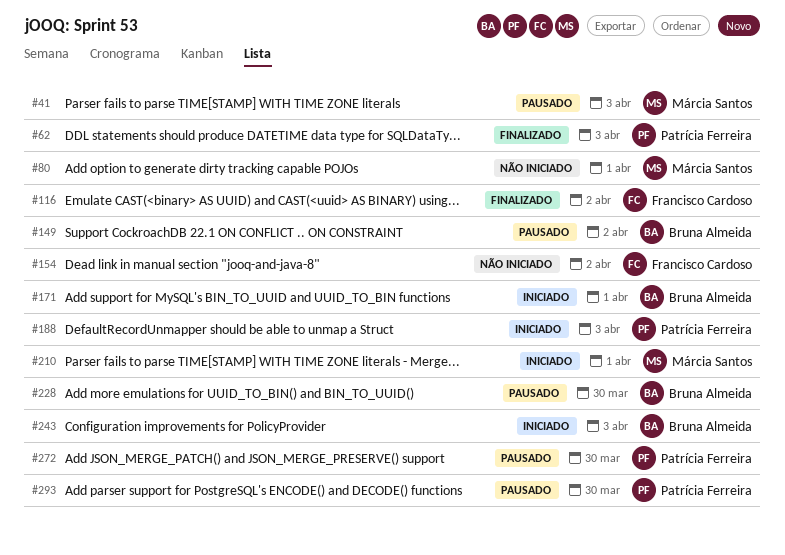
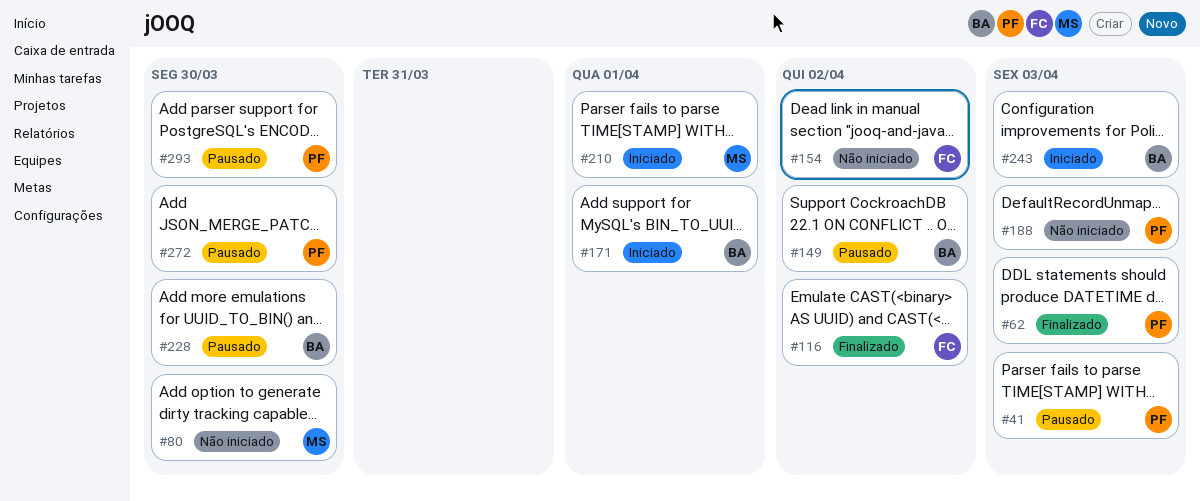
#41, owner: Márcia Santos -> Patrícia Ferreira
#80, due: Apr 1 -> Mar 30
#188, status: Iniciado -> Não iniciado

